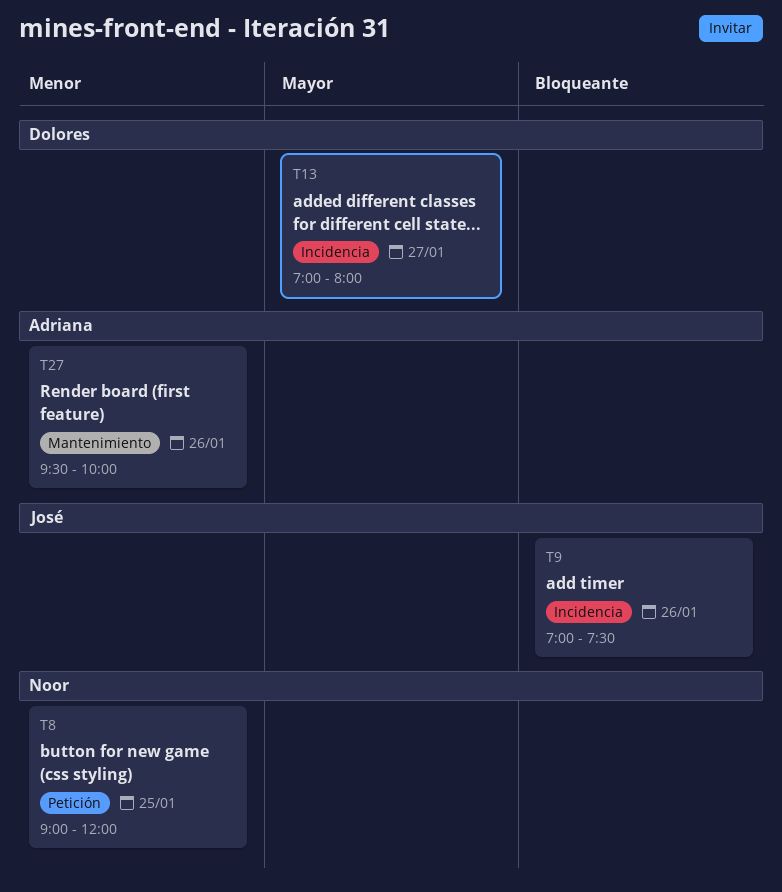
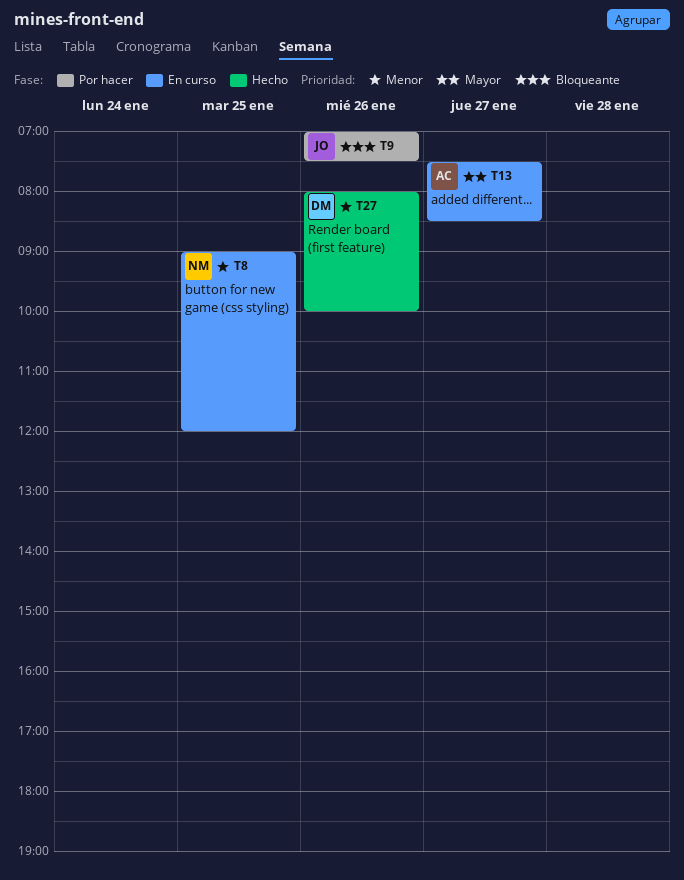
T13, owner: Dolores -> Adriana
T13, begins: 07:00 -> 07:30
T13, ends: 08:00 -> 08:30
T27, owner: Adriana -> Dolores
T27, begins: 09:30 -> 08:00

